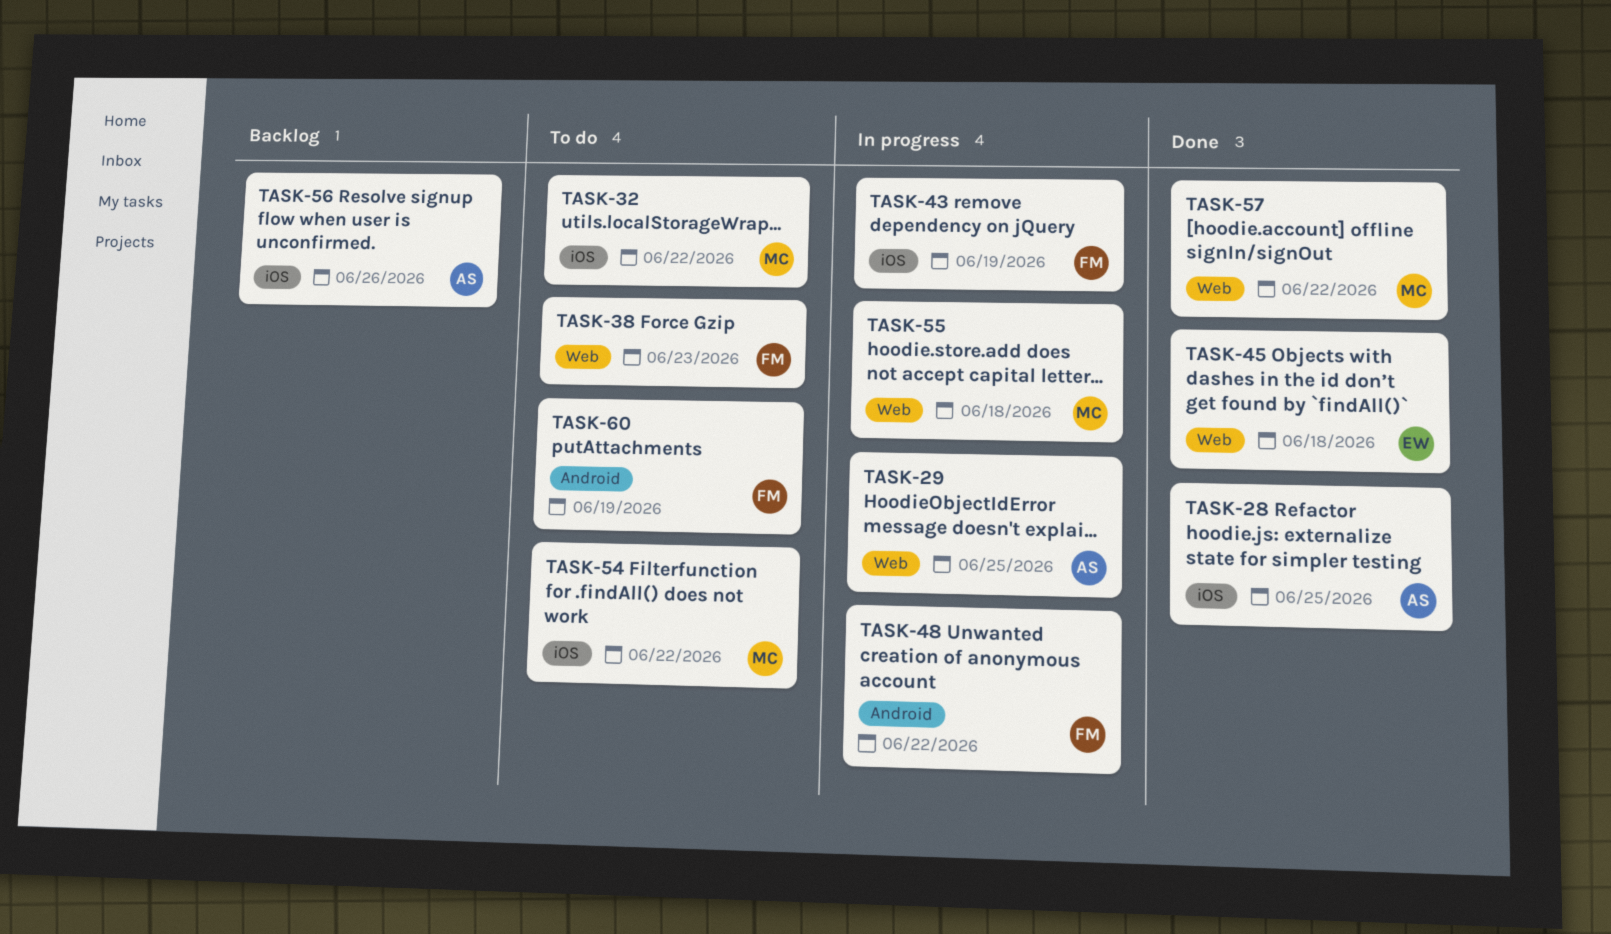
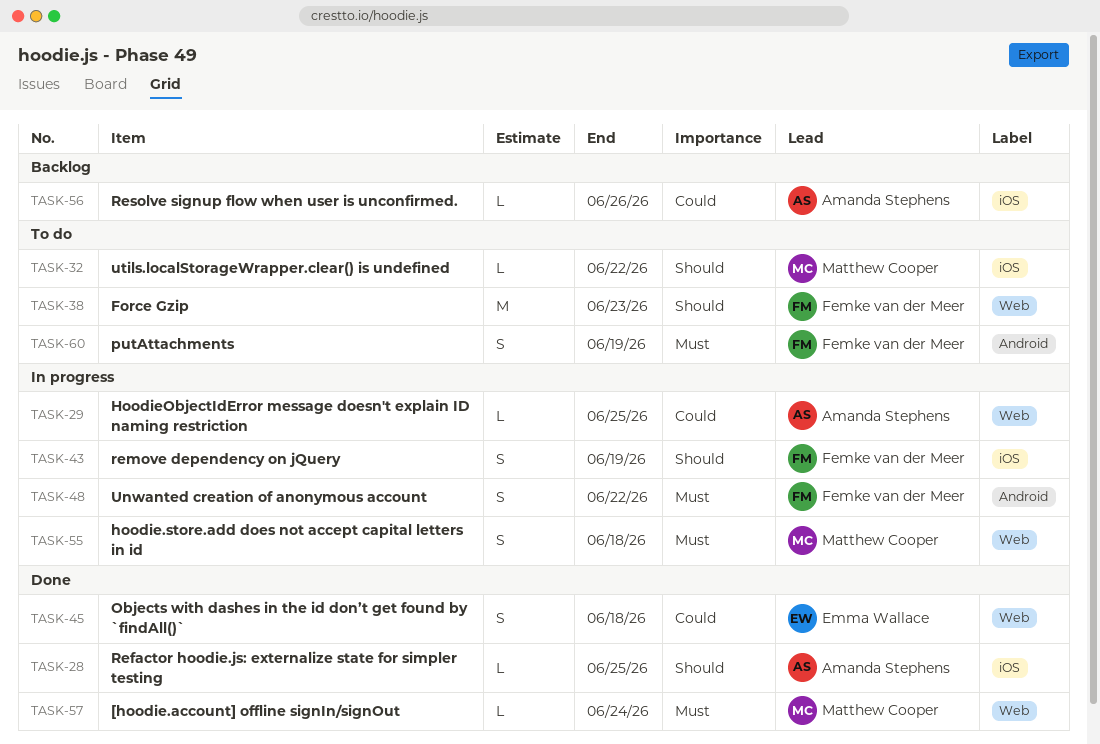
TASK-54: present -> none
TASK-57, due: Jun 22 -> Jun 24

